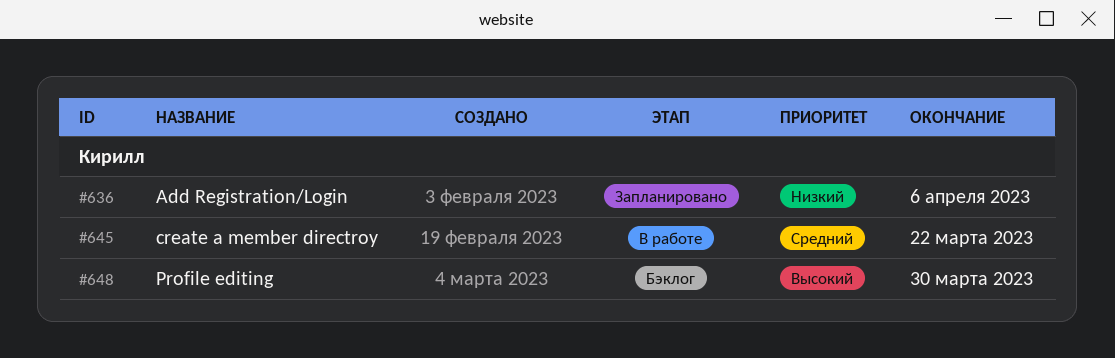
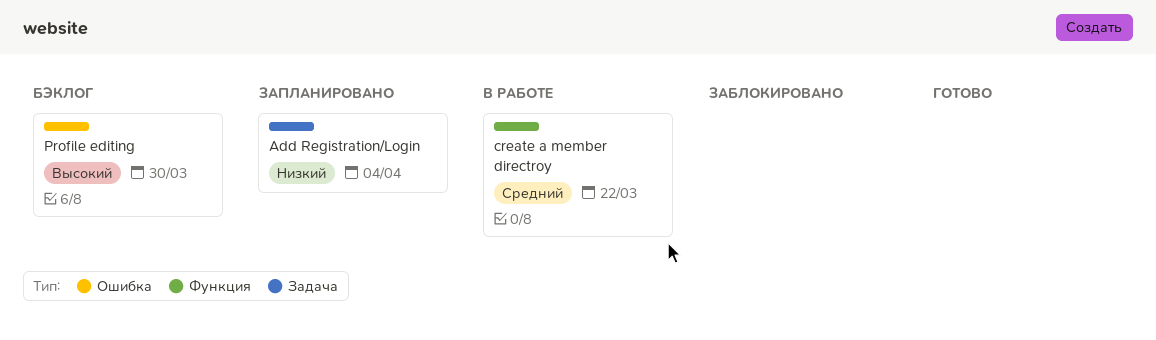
Add Registration/Login, due: Apr 6 -> Apr 4

